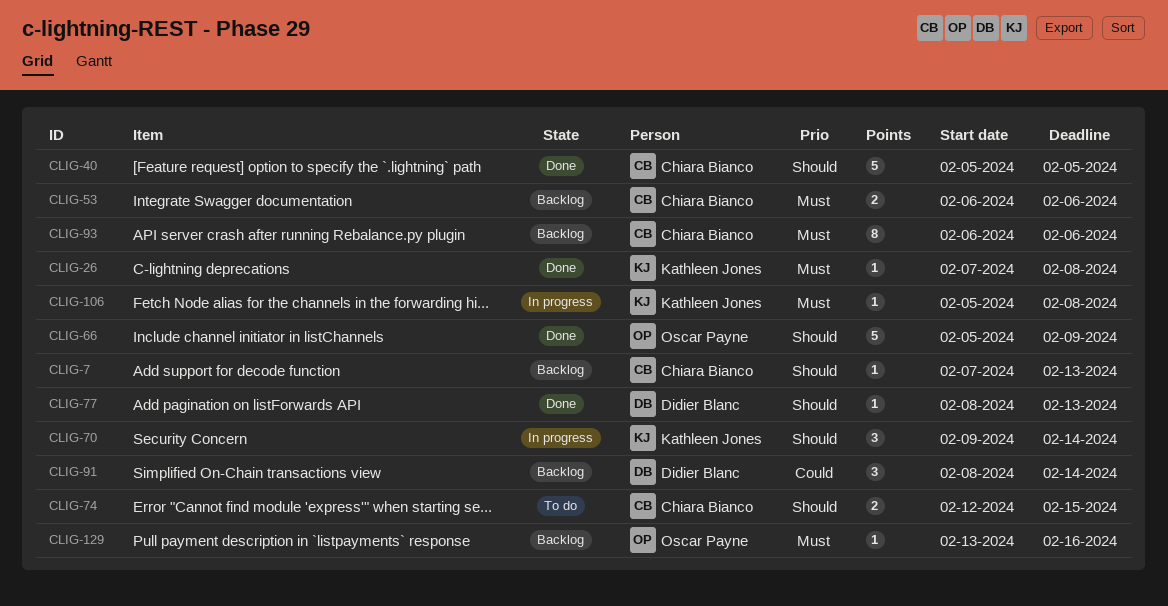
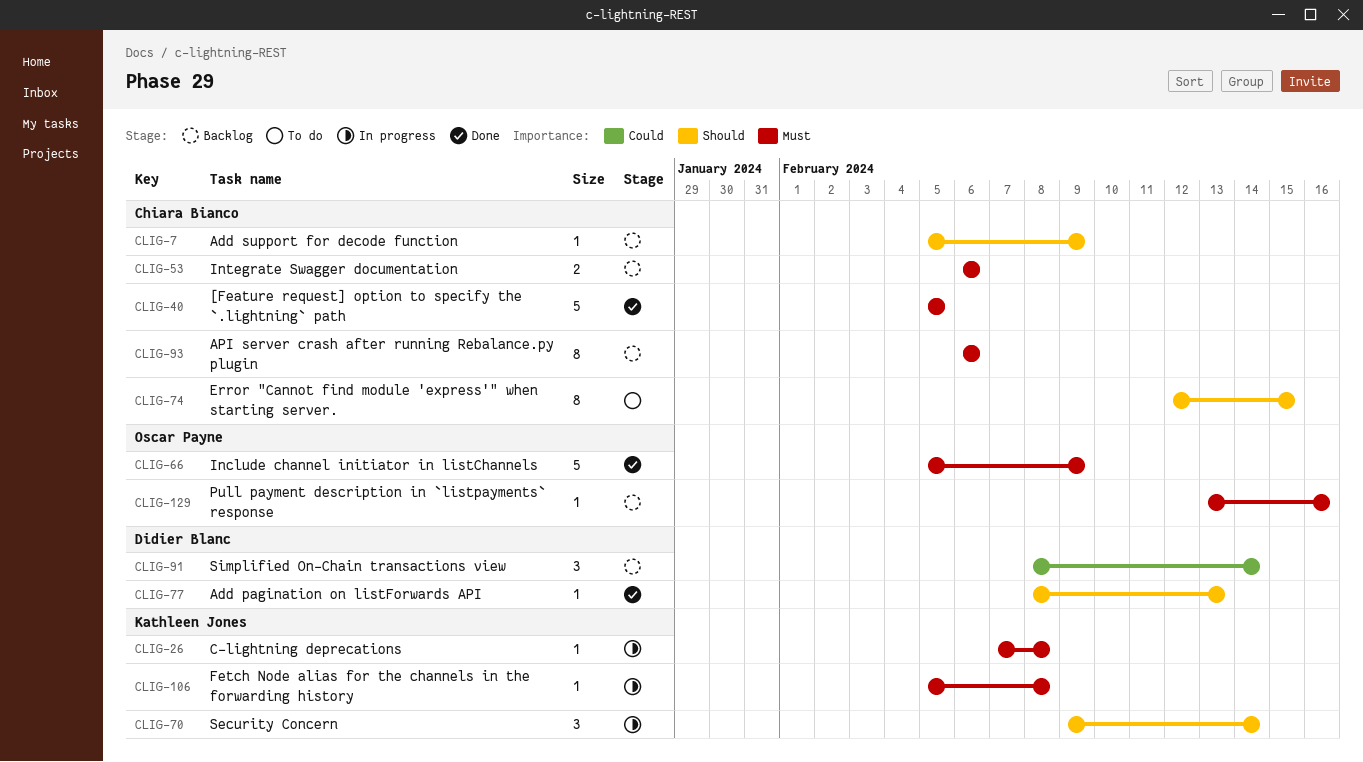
CLIG-7, start: Feb 7 -> Feb 5
CLIG-7, due: Feb 13 -> Feb 9
CLIG-26, status: Done -> In progress
CLIG-40, priority: Should -> Must
CLIG-66, priority: Should -> Must
CLIG-74, estimate: 2 -> 8

